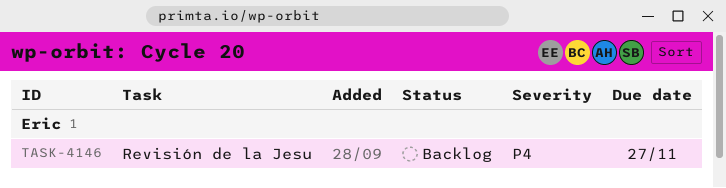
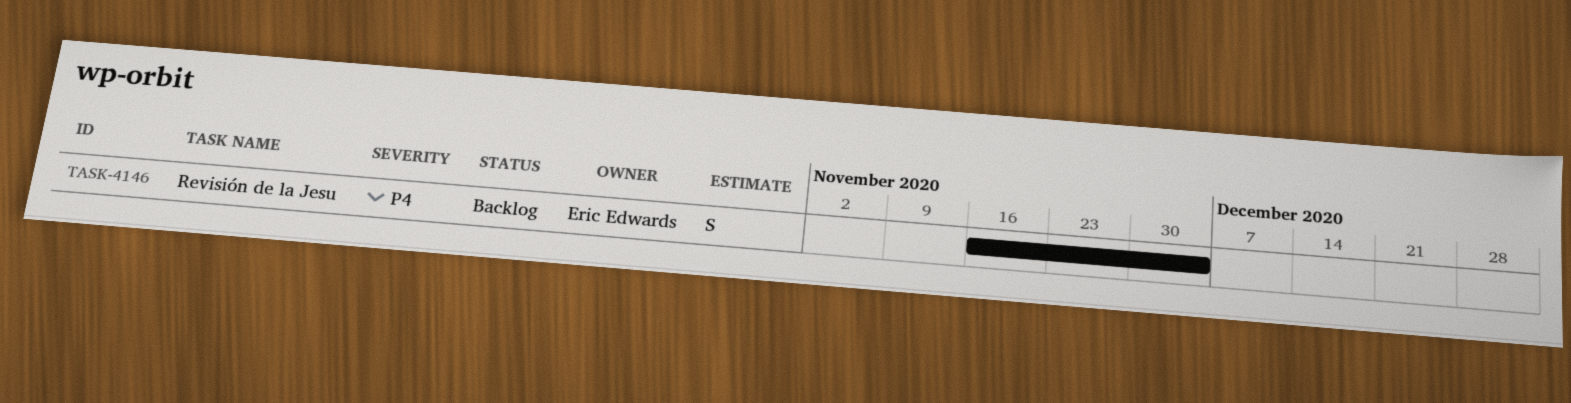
TASK-4146, due: Nov 27 -> Dec 4

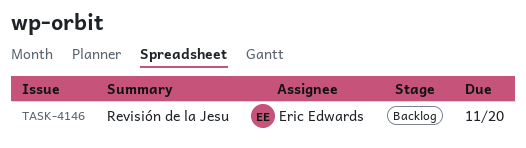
TASK-4146, due: Dec 4 -> Nov 20

